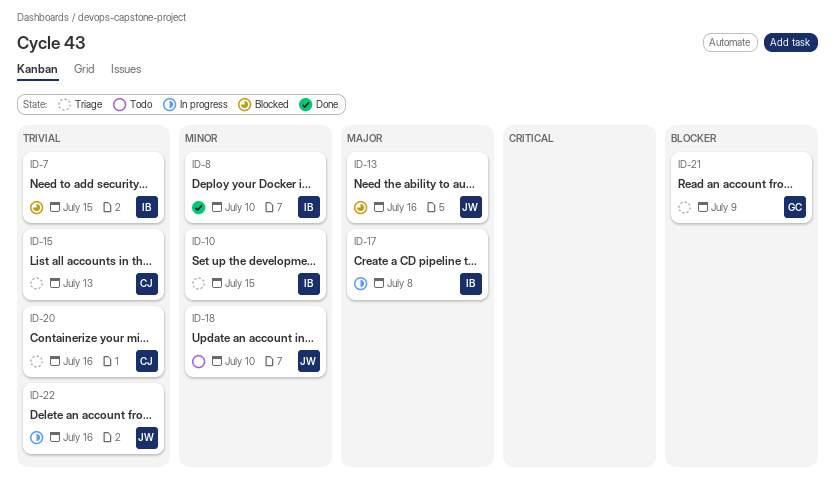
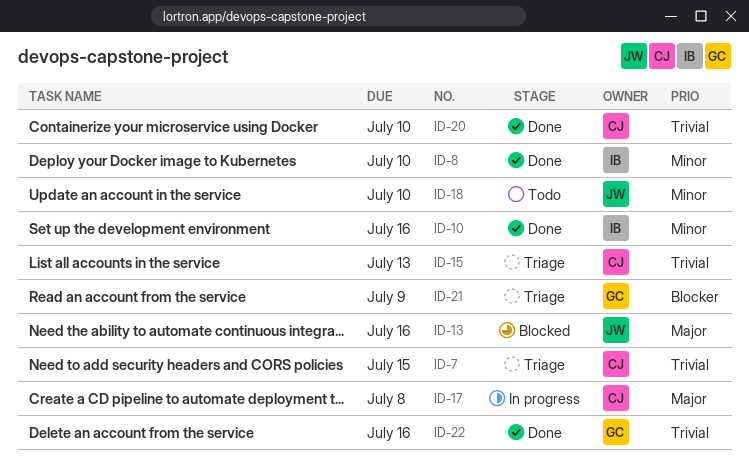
ID-7, status: Blocked -> Triage
ID-7, owner: IB -> CJ
ID-10, status: Triage -> Done
ID-10, due: Jul 15 -> Jul 16
ID-17, owner: IB -> CJ
ID-20, status: Triage -> Done
ID-20, due: Jul 16 -> Jul 10
ID-22, status: In progress -> Done
ID-22, owner: JW -> GC

